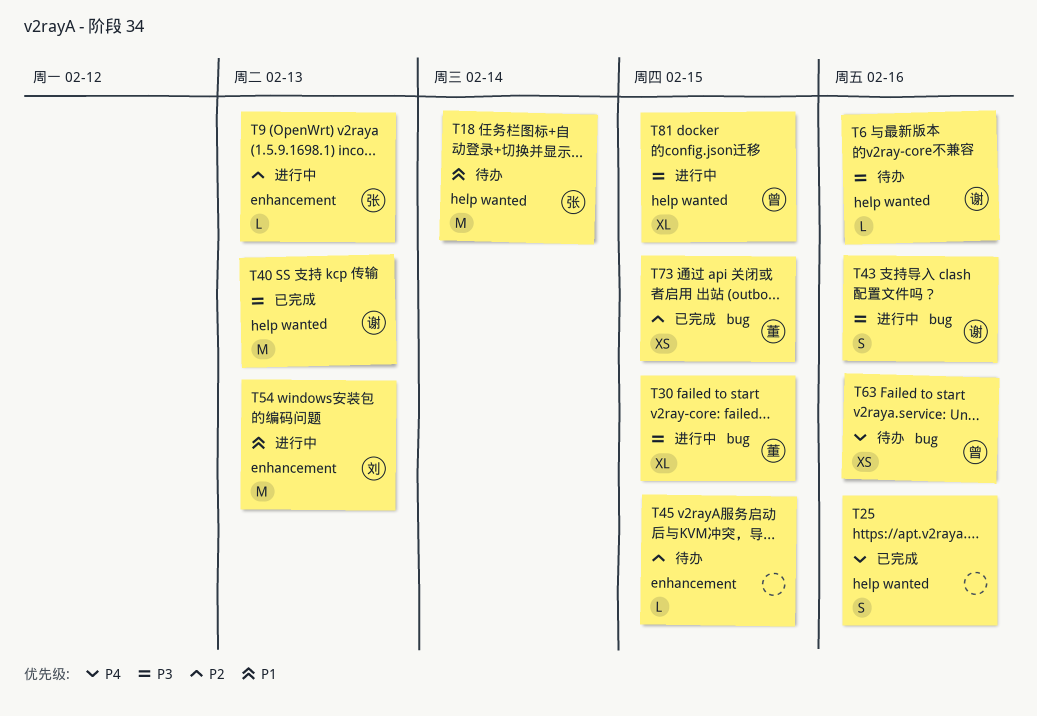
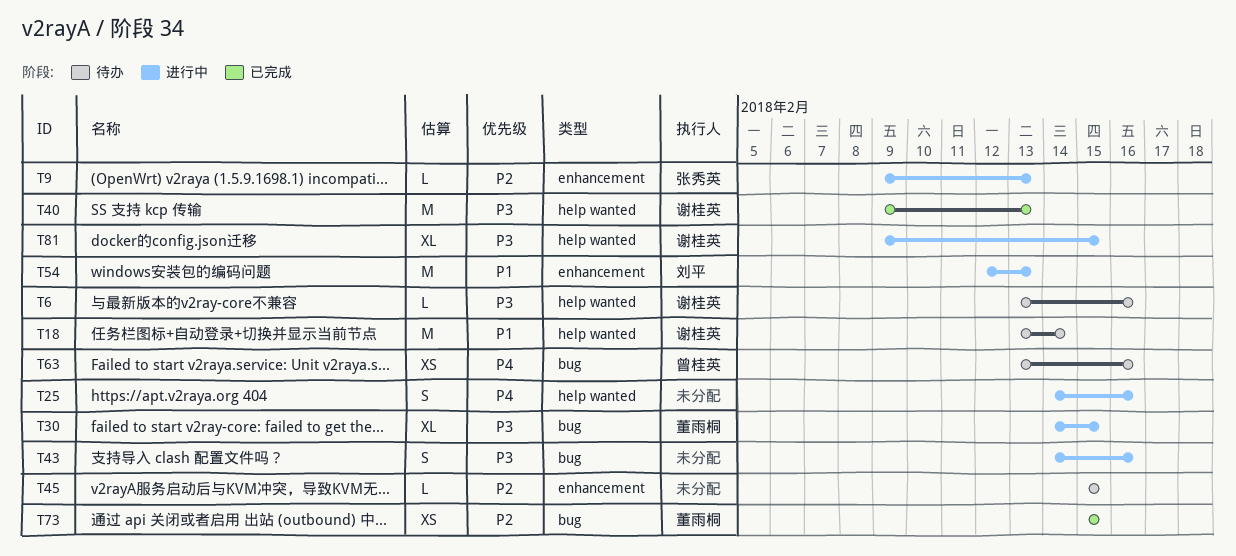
T18, owner: 张秀英 -> 谢桂英
T25, status: 已完成 -> 进行中
T43, owner: 谢桂英 -> none
T81, owner: 曾桂英 -> 谢桂英

